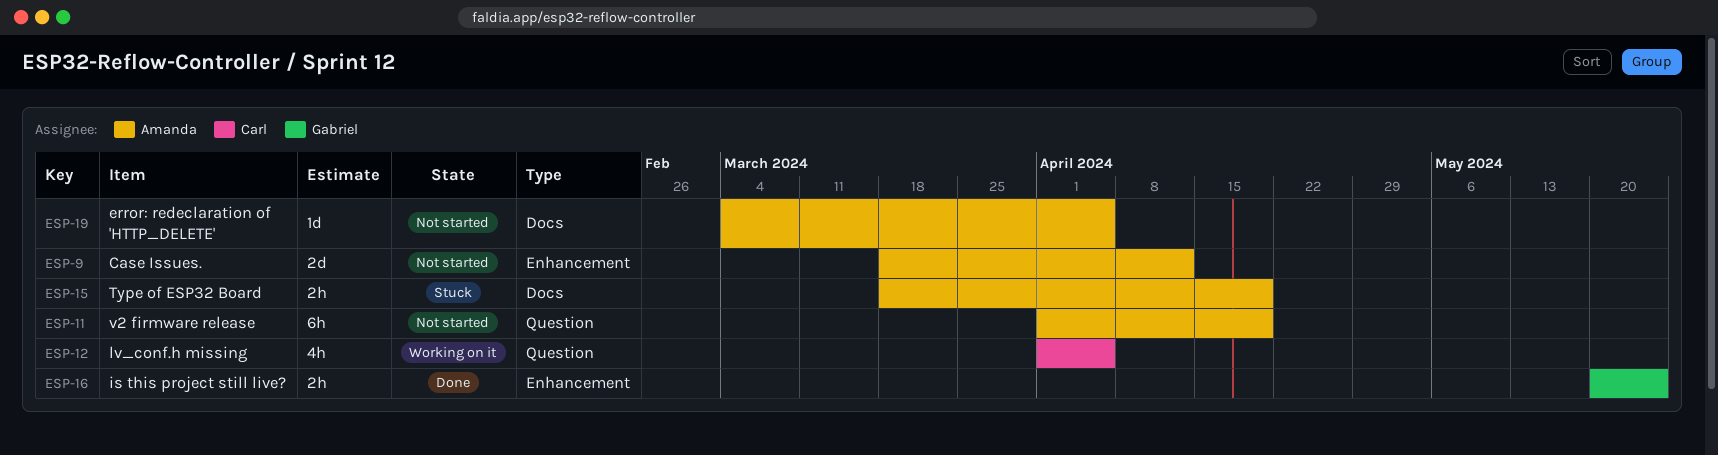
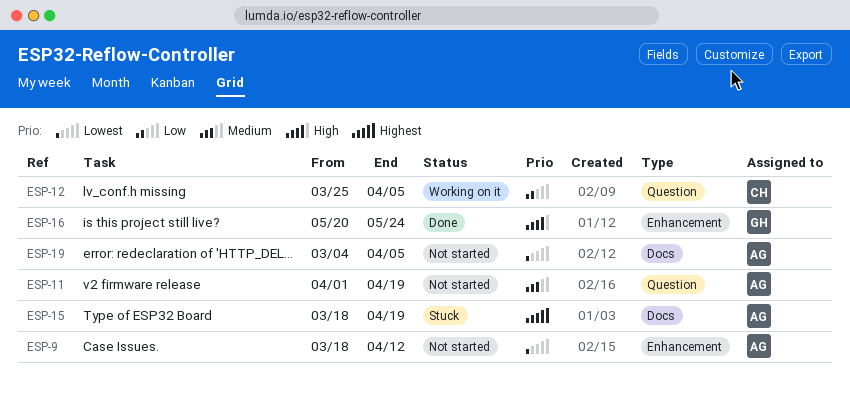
ESP-12, start: Apr 1 -> Mar 25

